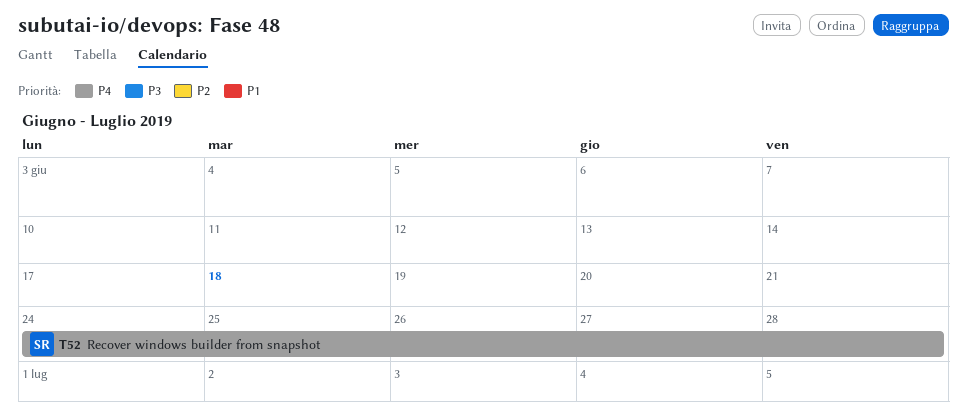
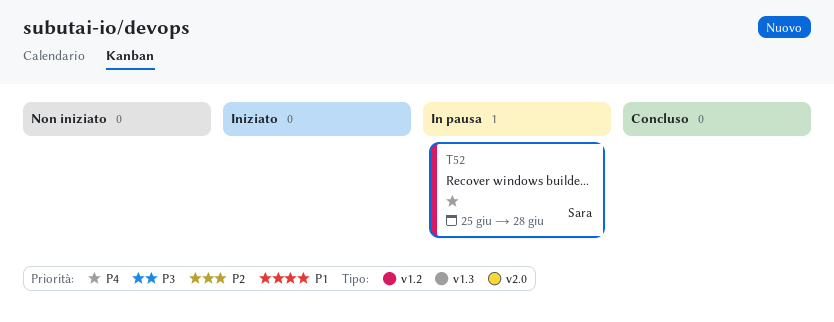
T52, start: Jun 24 -> Jun 25

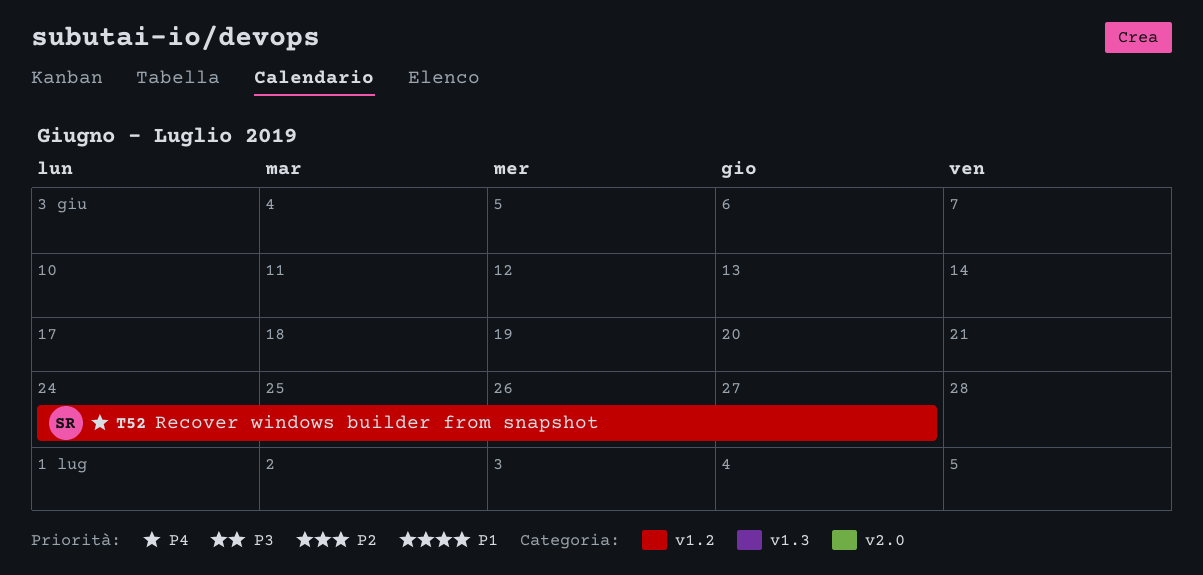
T52, start: Jun 25 -> Jun 24
T52, due: Jun 28 -> Jun 27

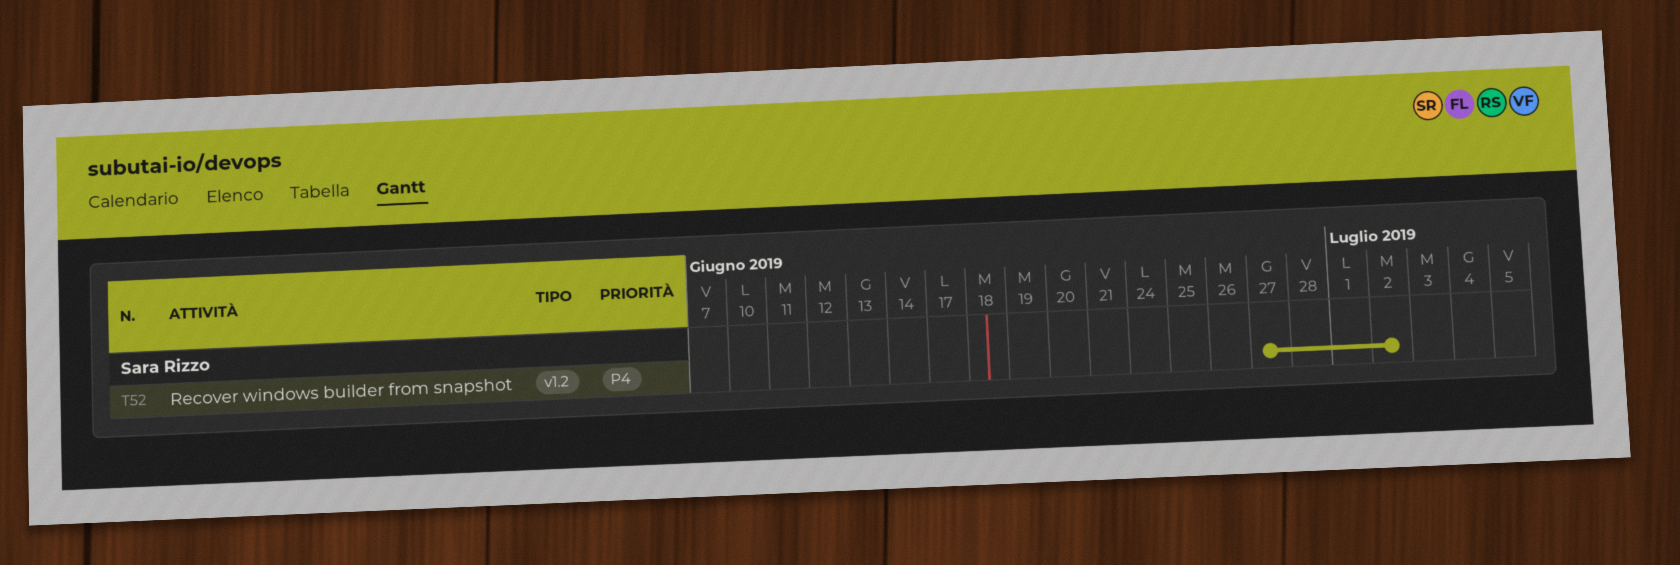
T52, start: Jun 24 -> Jun 27
T52, due: Jun 27 -> Jul 2

